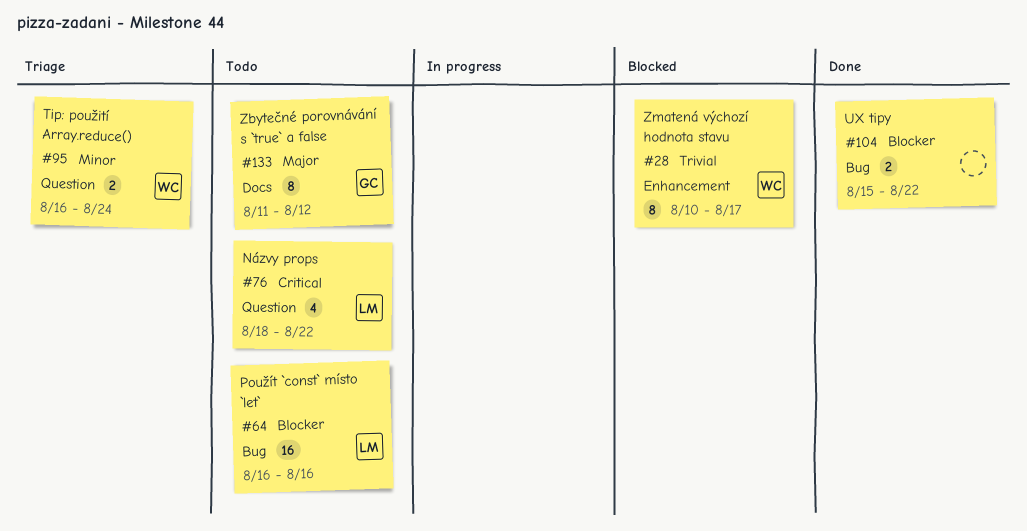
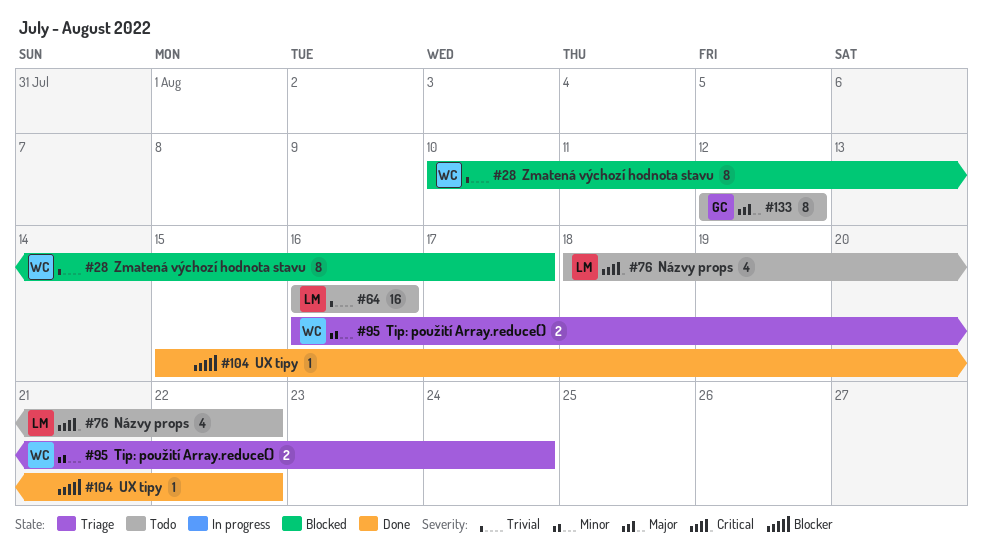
#64, priority: Blocker -> Trivial
#104, estimate: 2 -> 1
#133, start: Aug 11 -> Aug 12

